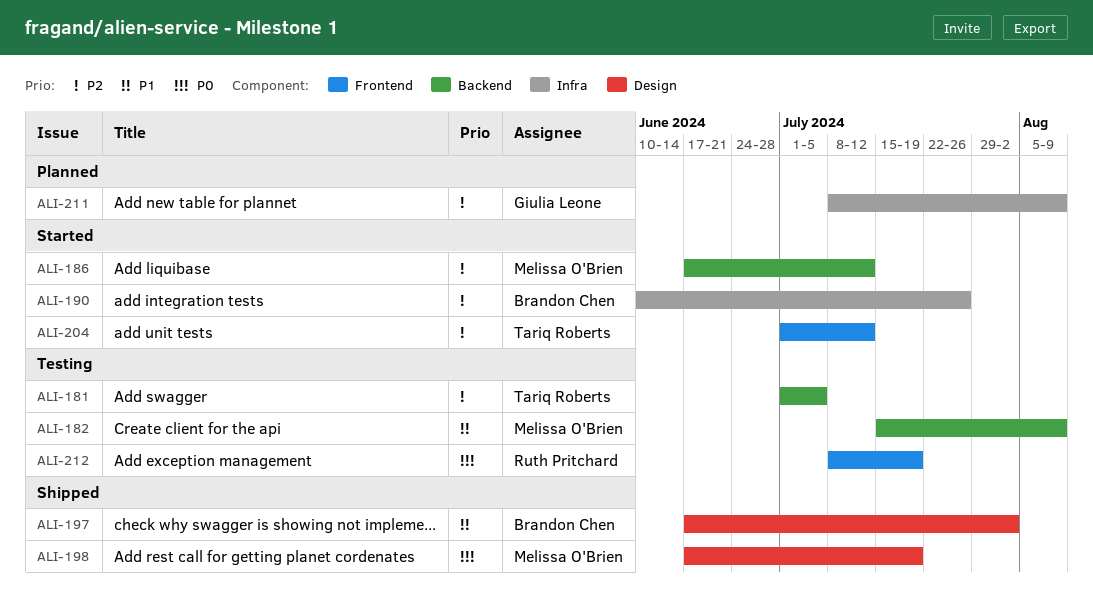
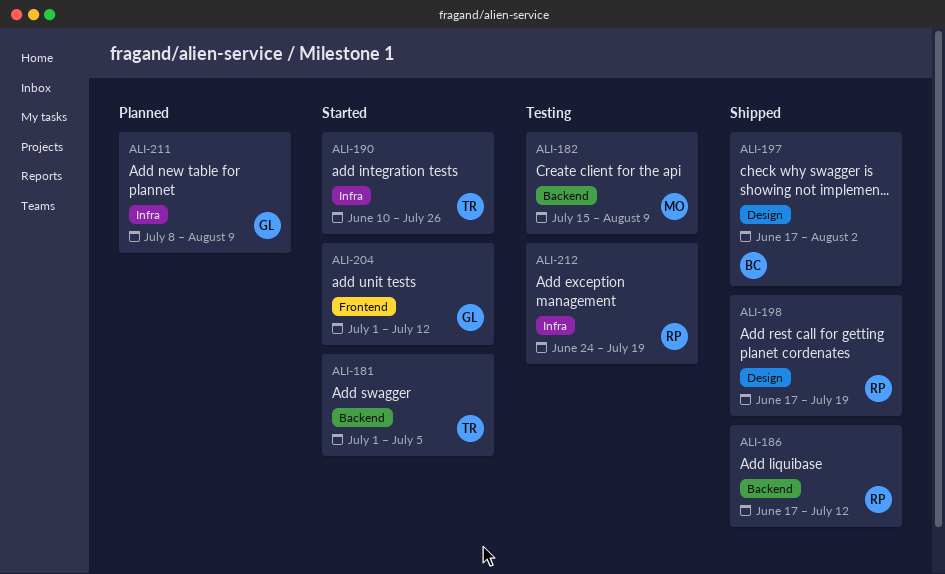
ALI-181, status: Testing -> Started
ALI-186, status: Started -> Shipped
ALI-186, owner: Melissa O'Brien -> Ruth Pritchard
ALI-190, owner: Brandon Chen -> Tariq Roberts
ALI-198, owner: Melissa O'Brien -> Ruth Pritchard
ALI-204, owner: Tariq Roberts -> Giulia Leone
ALI-212, label: Frontend -> Infra
ALI-212, start: Jul 8 -> Jun 24

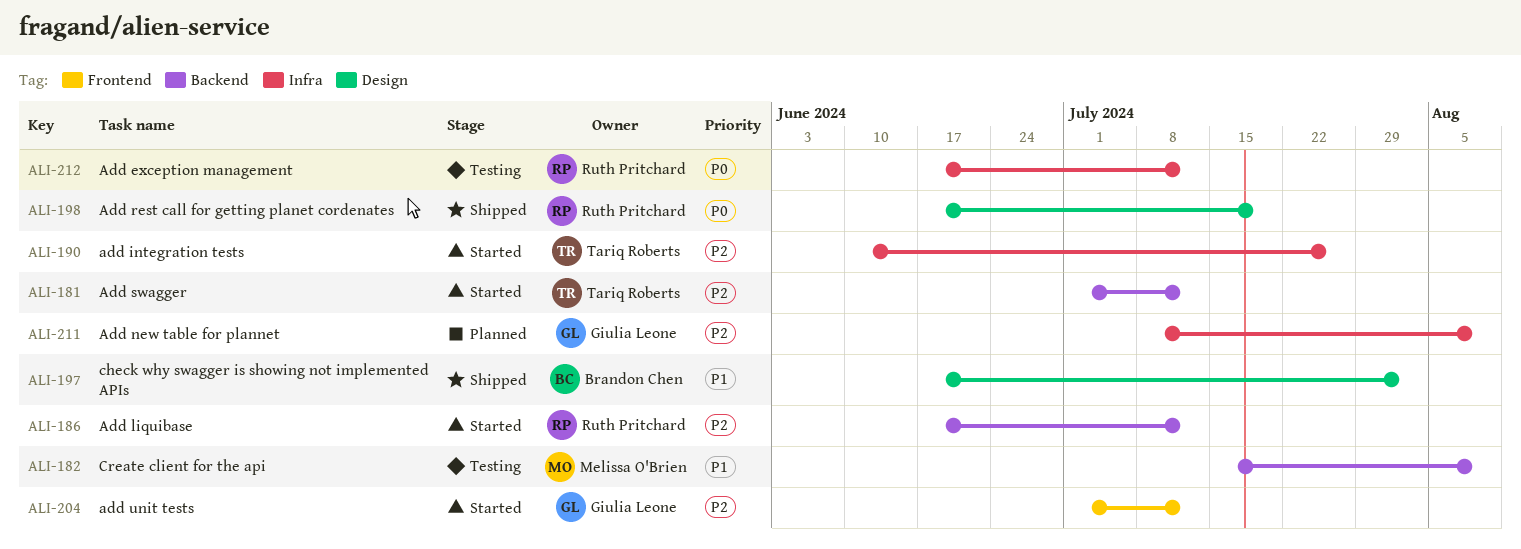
ALI-181, due: Jul 5 -> Jul 12
ALI-186, status: Shipped -> Started
ALI-212, start: Jun 24 -> Jun 17
ALI-212, due: Jul 19 -> Jul 12

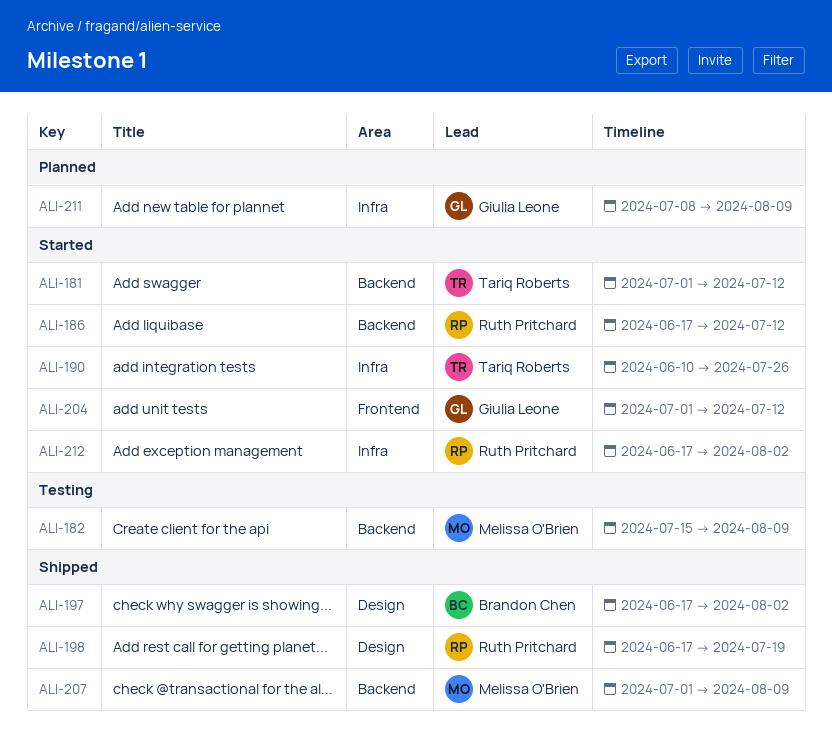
ALI-207: none -> present
ALI-212, status: Testing -> Started
ALI-212, due: Jul 12 -> Aug 2

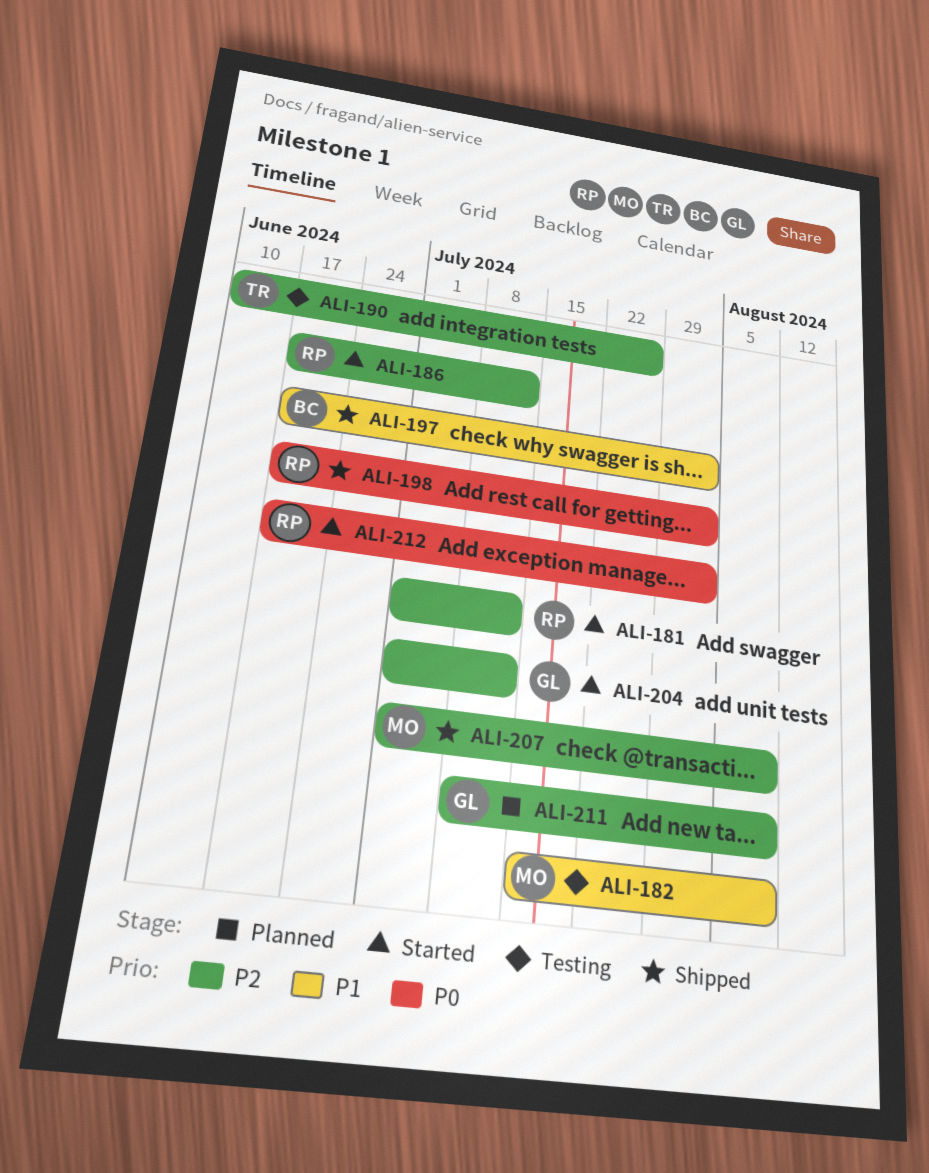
ALI-181, owner: Tariq Roberts -> Ruth Pritchard
ALI-190, status: Started -> Testing
ALI-198, due: Jul 19 -> Aug 2

